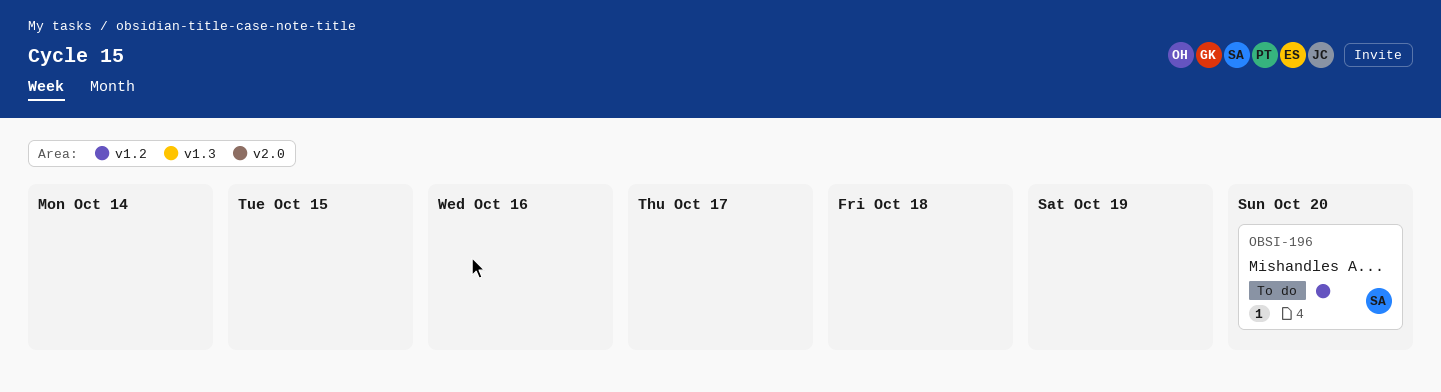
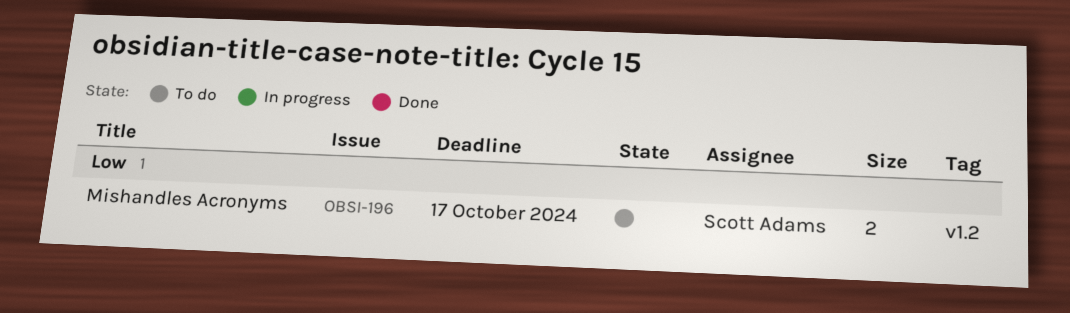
OBSI-196, estimate: 1 -> 2
OBSI-196, due: Oct 20 -> Oct 17

